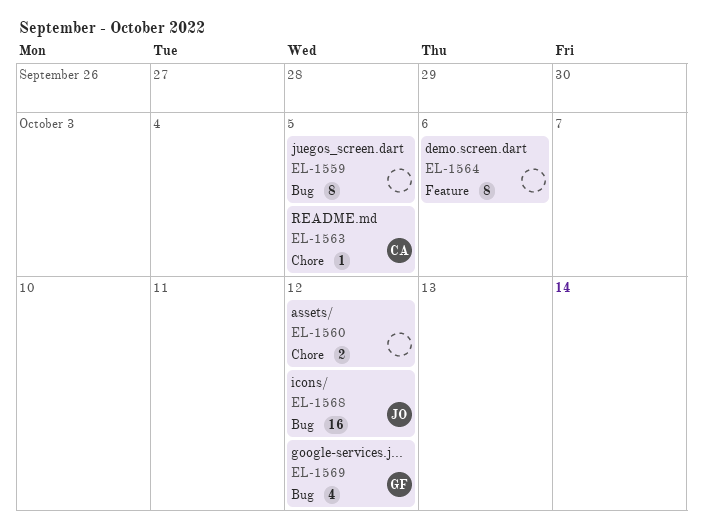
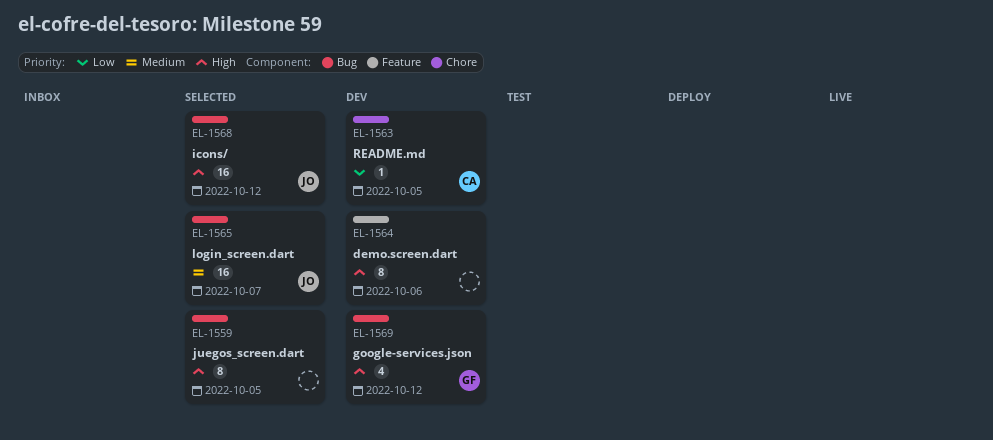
EL-1560: present -> none
EL-1565: none -> present

